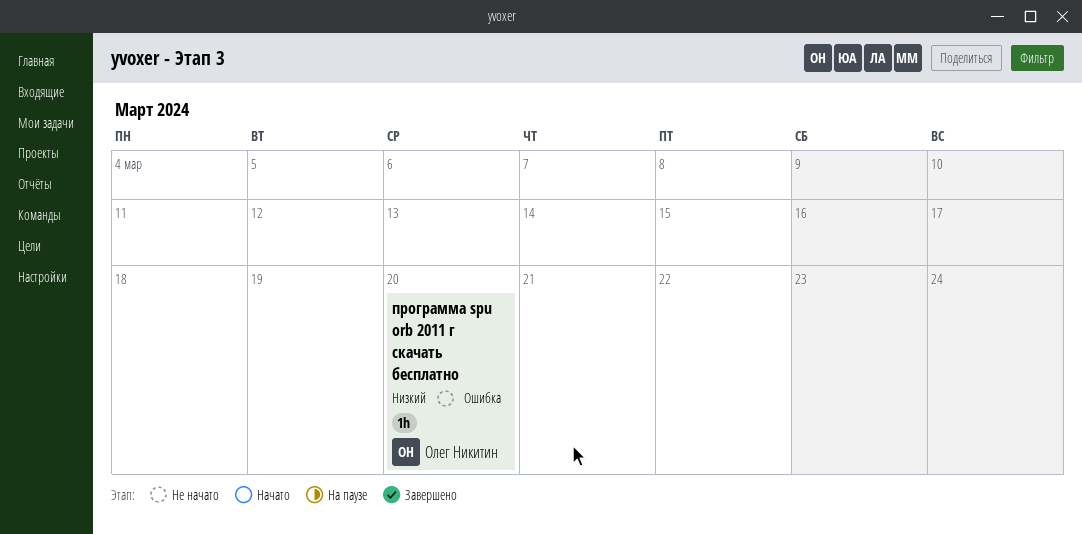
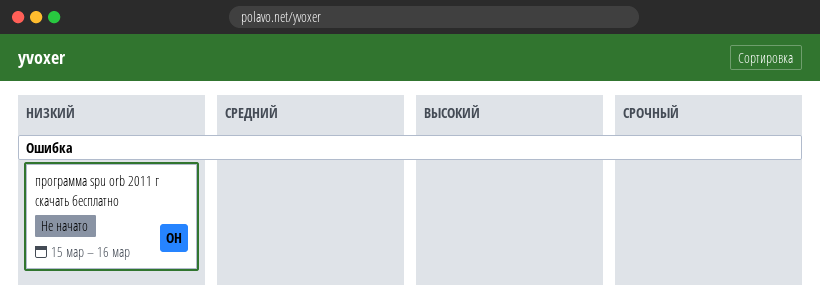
программа spu orb 2011 г скачать бесплатно, due: Mar 20 -> Mar 16

